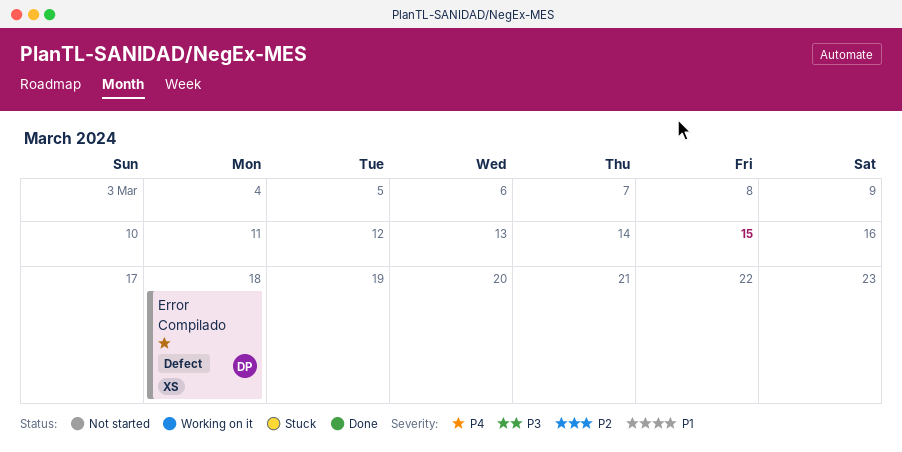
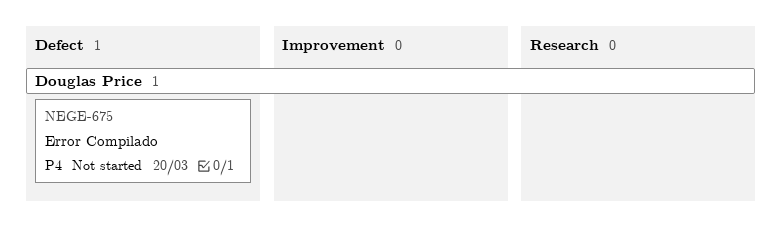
Error Compilado, due: Mar 18 -> Mar 20

